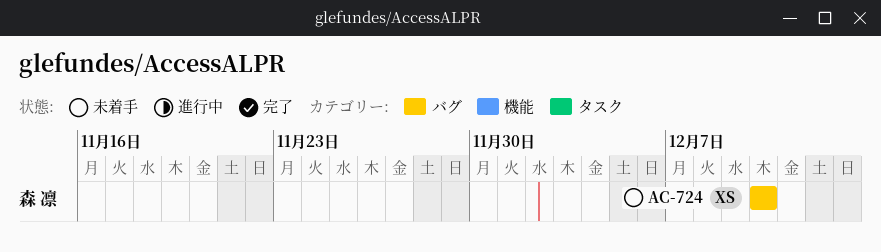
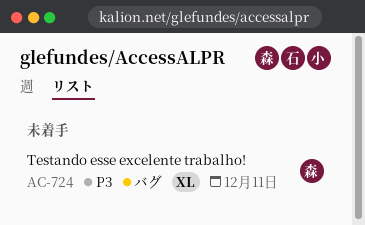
AC-724, estimate: XS -> XL
AC-724, due: Dec 10 -> Dec 11

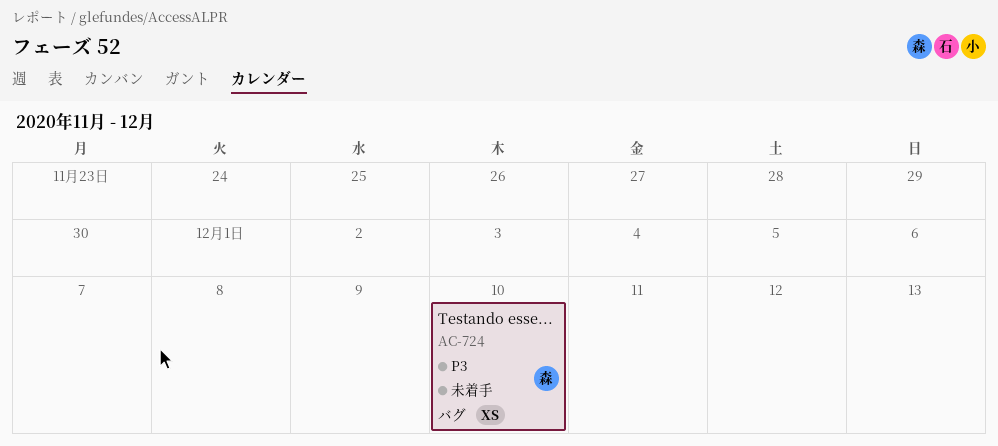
AC-724, estimate: XL -> XS
AC-724, due: Dec 11 -> Dec 10

